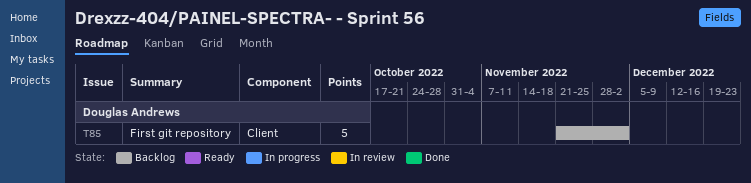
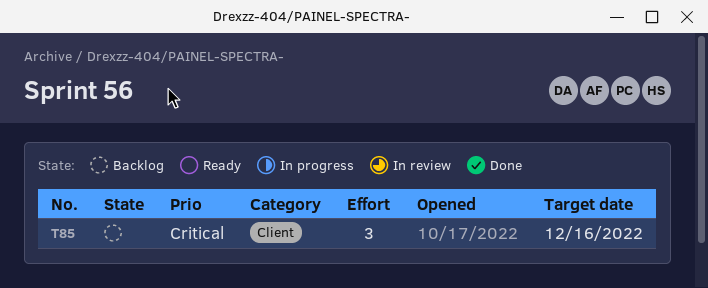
T85, estimate: 5 -> 3
T85, due: Dec 2 -> Dec 16

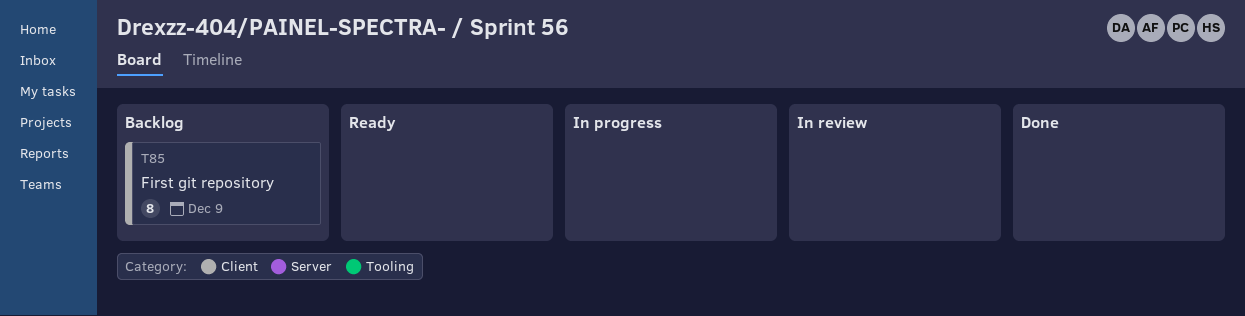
T85, estimate: 3 -> 8
T85, due: Dec 16 -> Dec 9

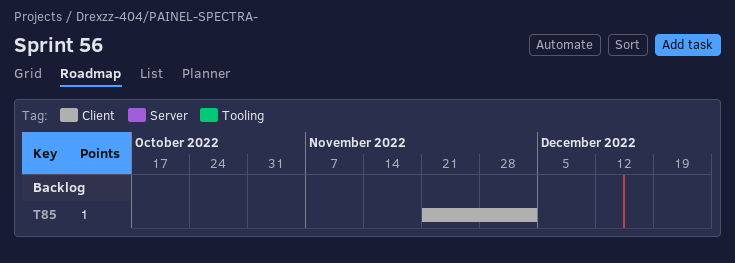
T85, estimate: 8 -> 1
T85, due: Dec 9 -> Dec 2

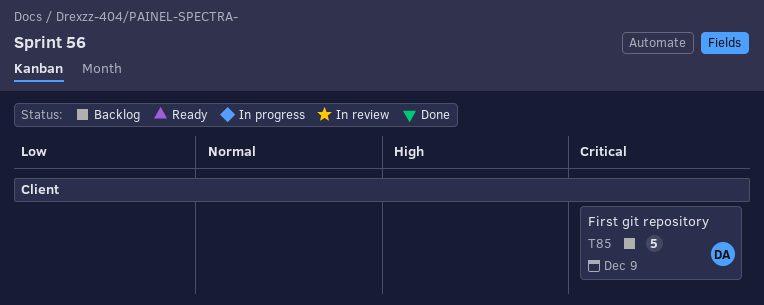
T85, estimate: 1 -> 5
T85, due: Dec 2 -> Dec 9

